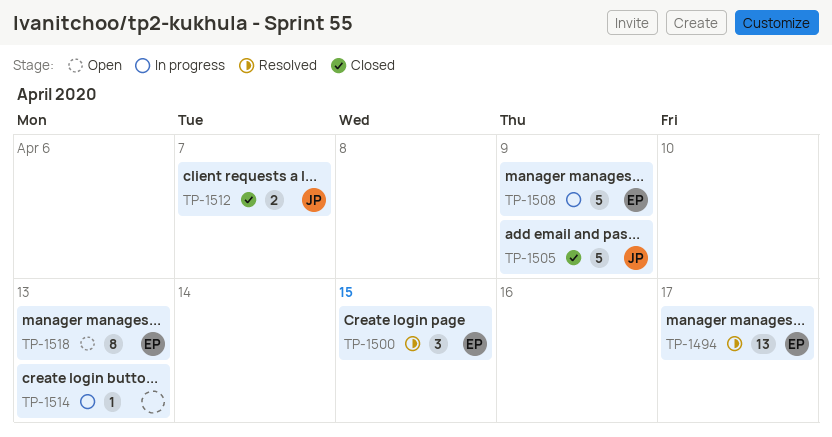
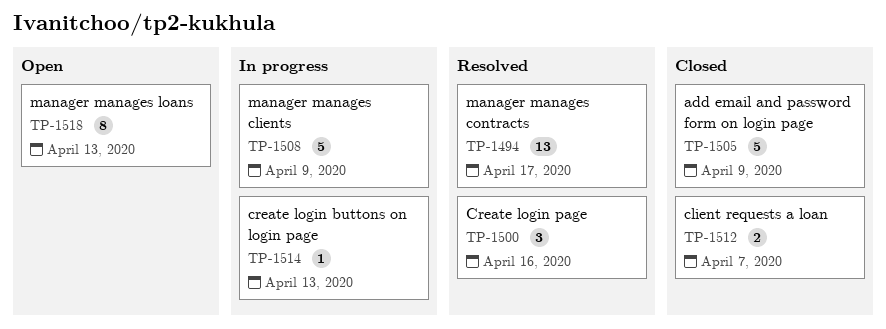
TP-1500, due: Apr 15 -> Apr 16

